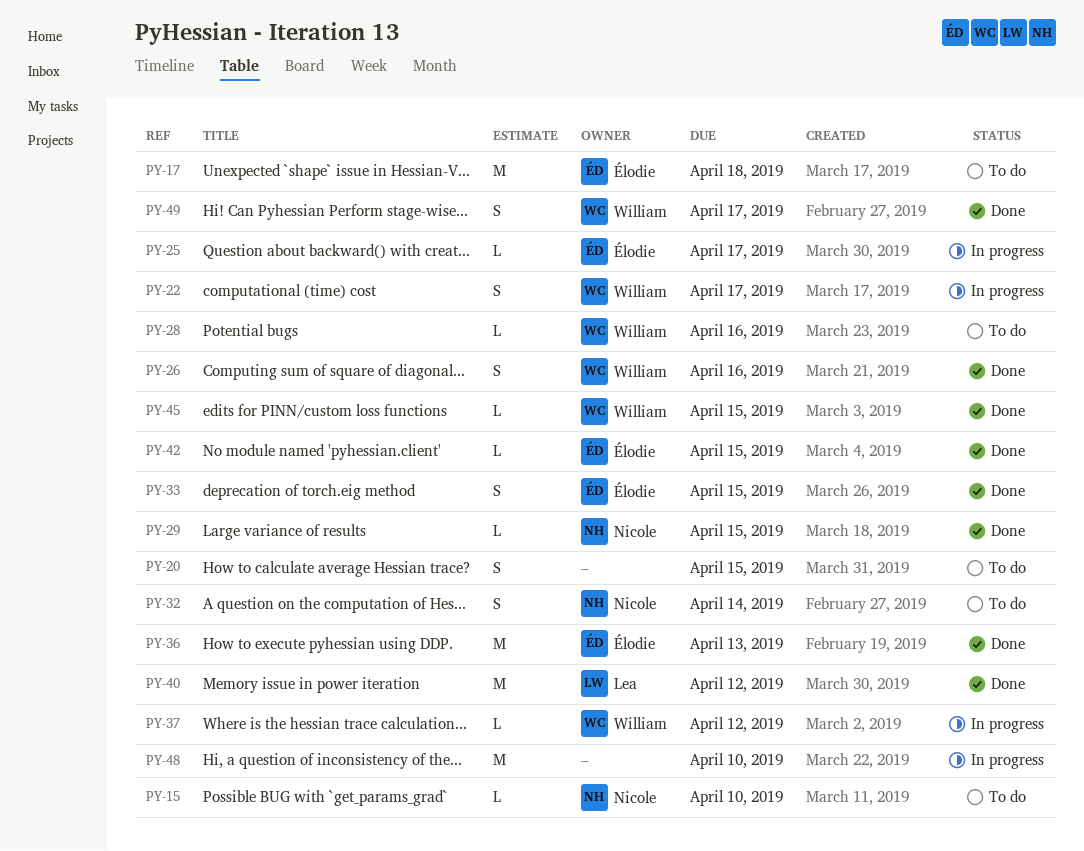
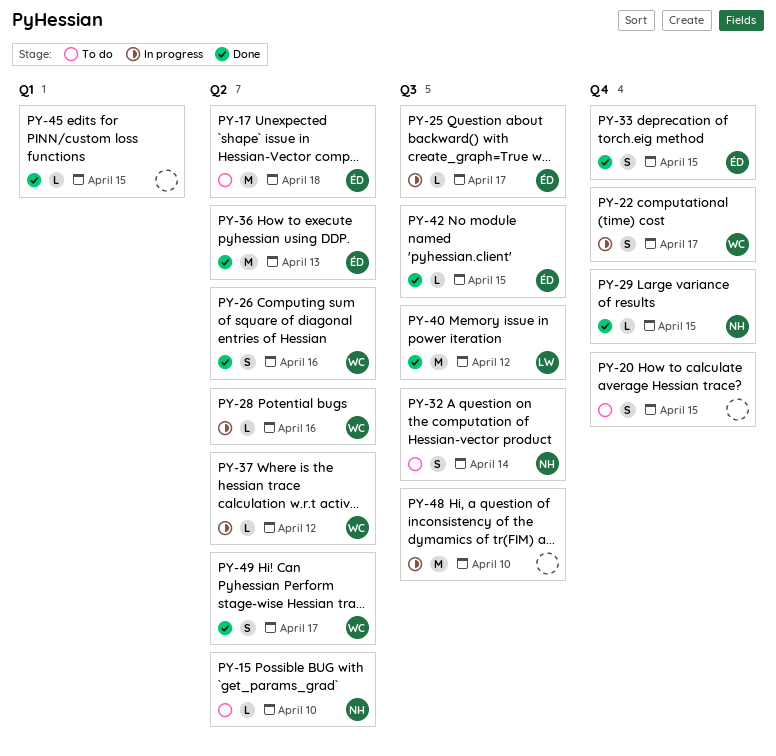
PY-28, status: To do -> In progress
PY-45, owner: William -> none

